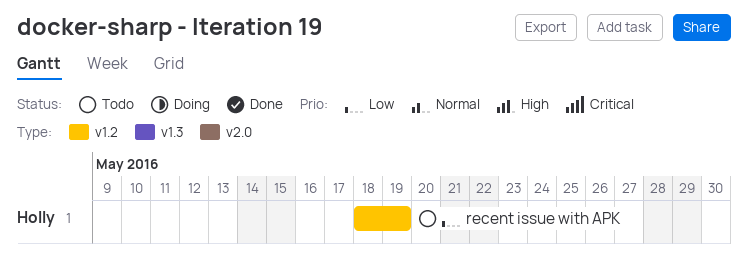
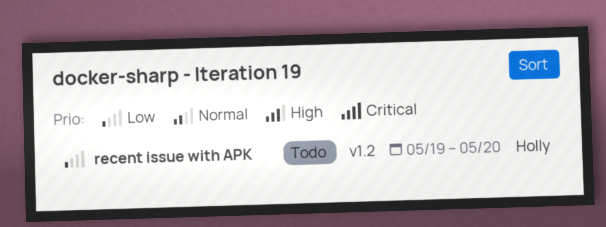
recent issue with APK, start: May 18 -> May 19
recent issue with APK, due: May 19 -> May 20

